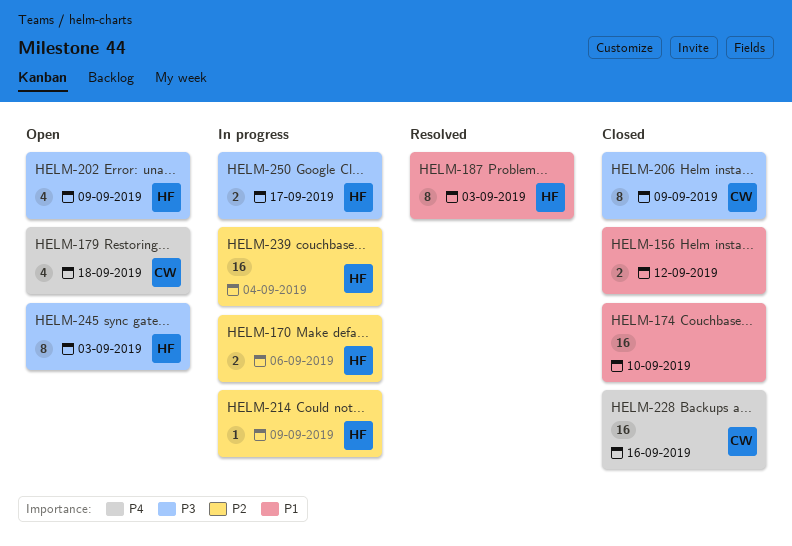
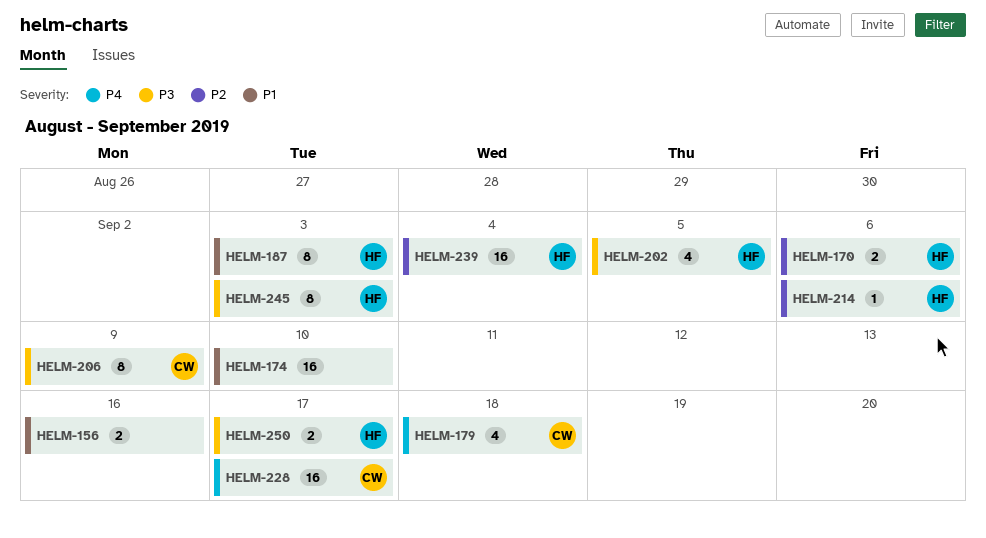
HELM-156, due: Sep 12 -> Sep 16
HELM-202, due: Sep 9 -> Sep 5
HELM-214, due: Sep 9 -> Sep 6
HELM-228, due: Sep 16 -> Sep 17

